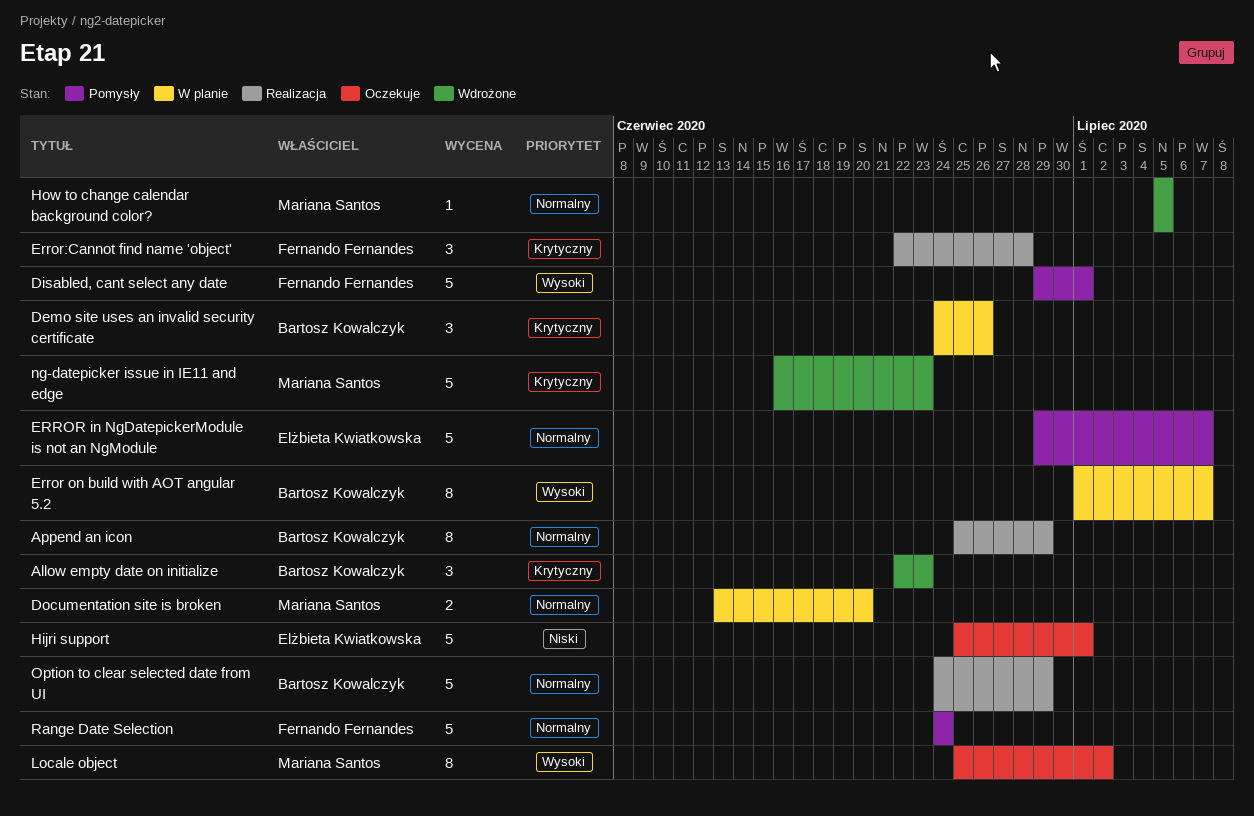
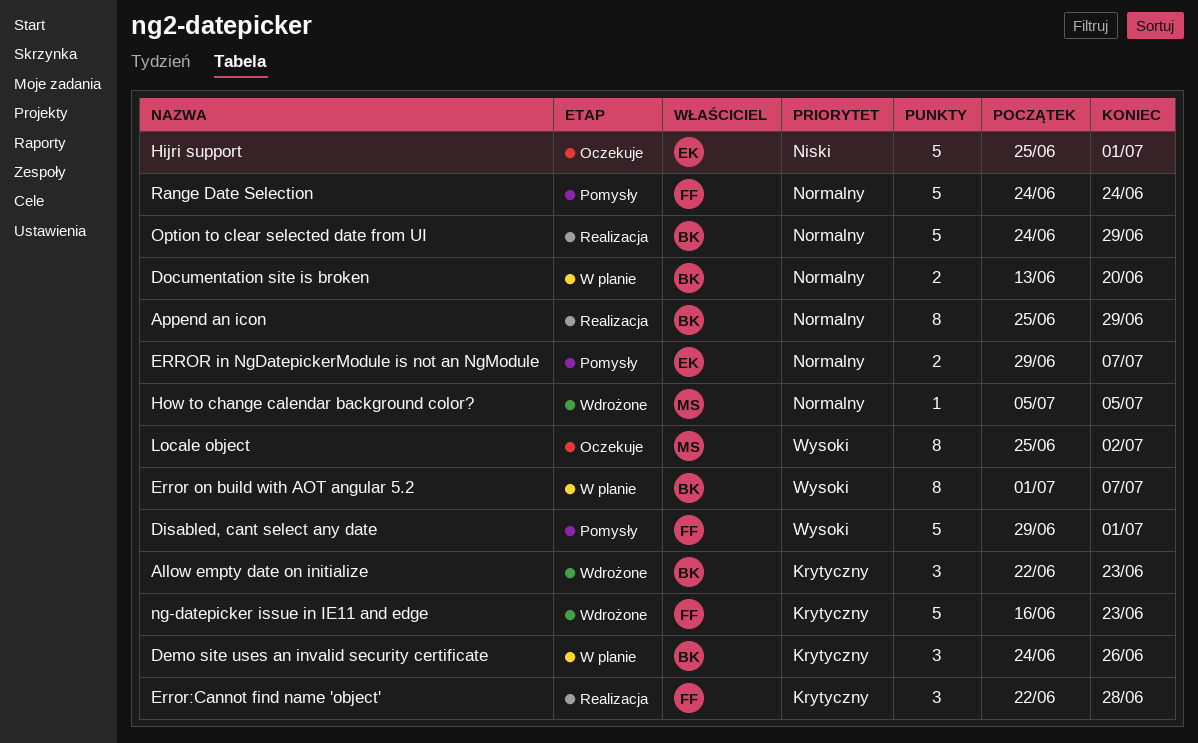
Documentation site is broken, owner: Mariana Santos -> Bartosz Kowalczyk
ERROR in NgDatepickerModule is not an NgModule, estimate: 5 -> 2
ng-datepicker issue in IE11 and edge, owner: Mariana Santos -> Fernando Fernandes

